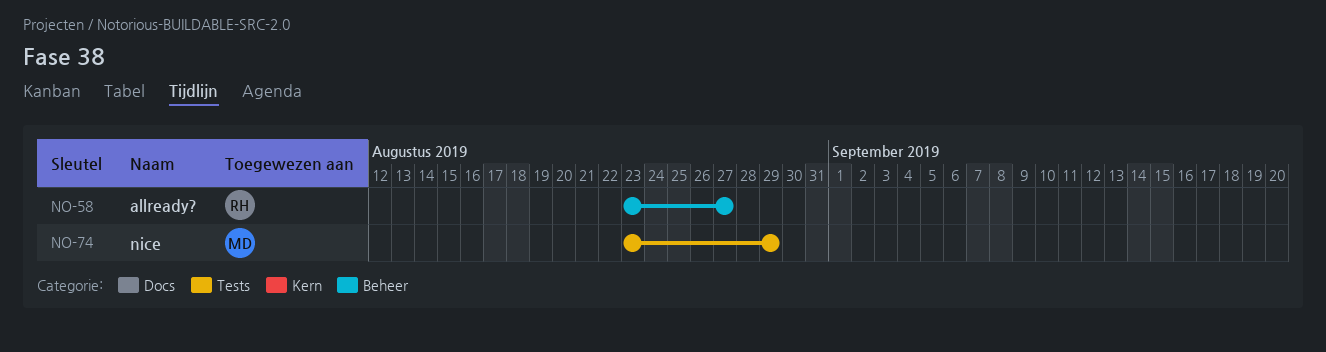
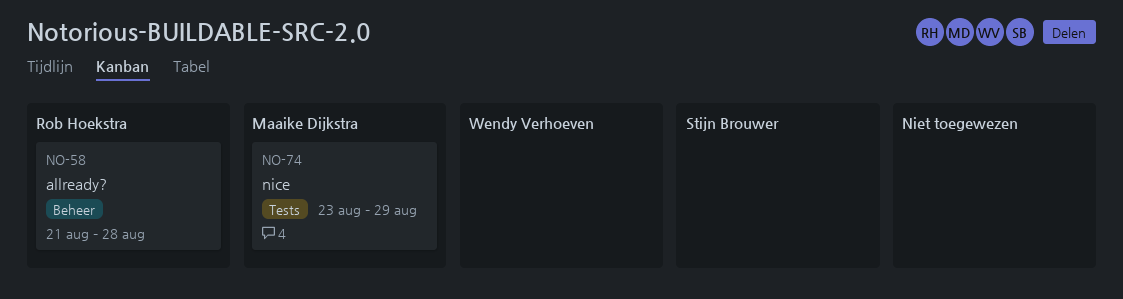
NO-58, start: Aug 23 -> Aug 21
NO-58, due: Aug 27 -> Aug 28

